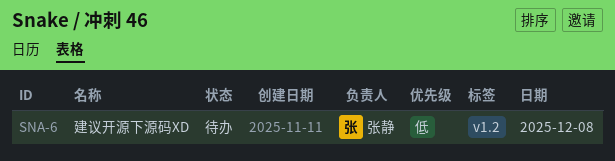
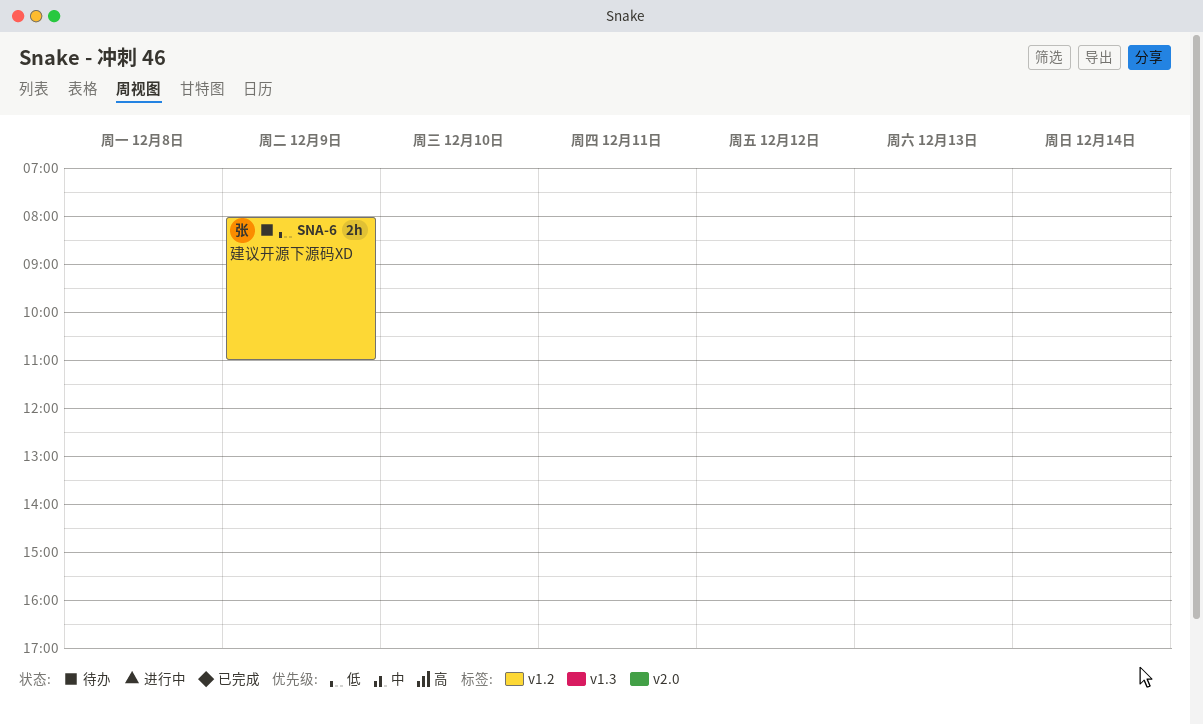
SNA-6, day: Dec 8 -> Dec 9

